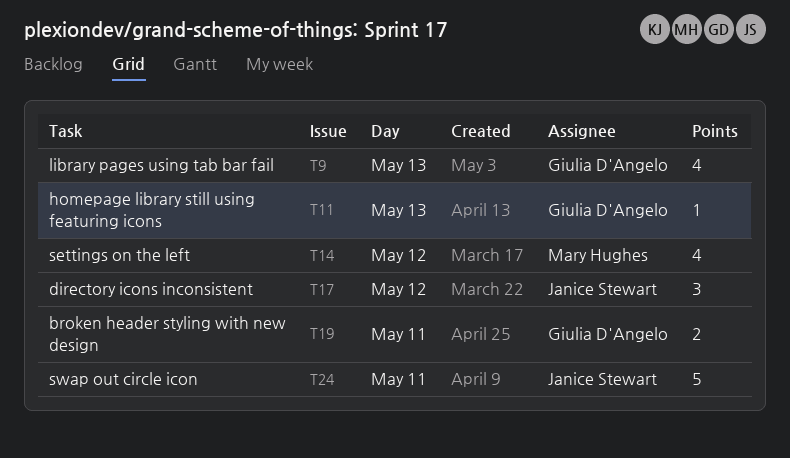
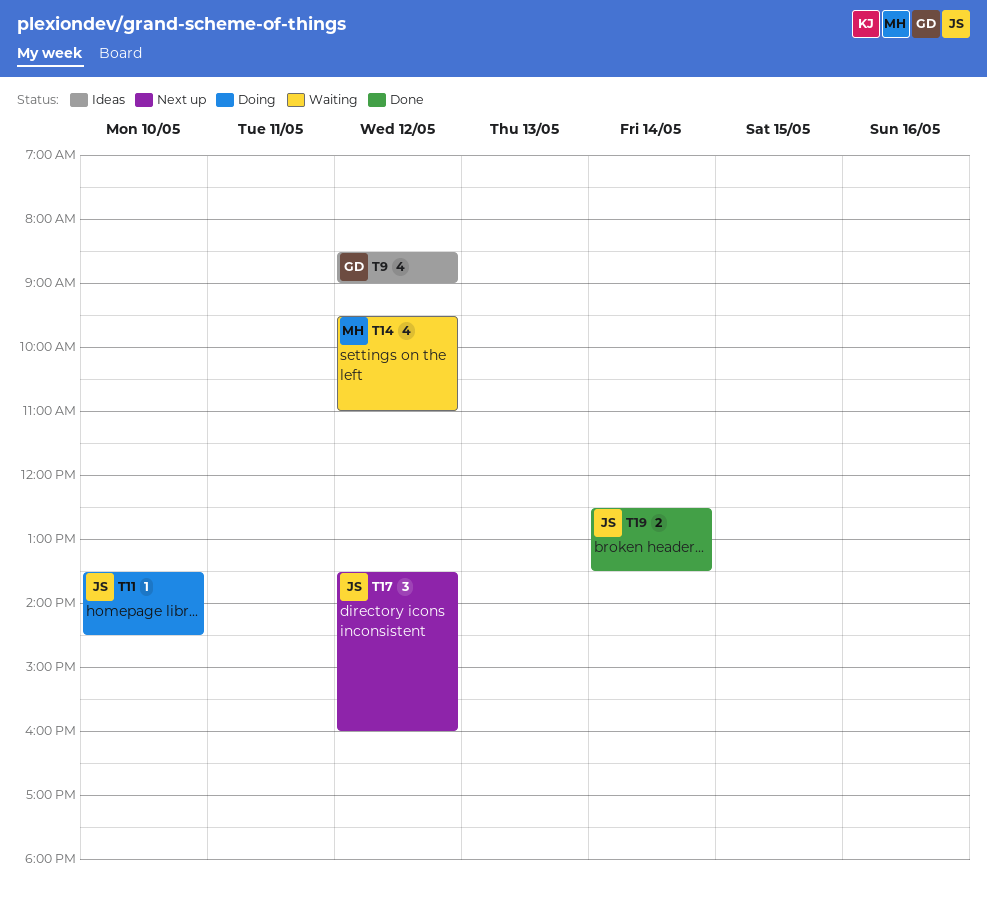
T9, day: May 13 -> May 12
T11, owner: Giulia D'Angelo -> Janice Stewart
T11, day: May 13 -> May 10
T19, owner: Giulia D'Angelo -> Janice Stewart
T19, day: May 11 -> May 14
T24: present -> none

